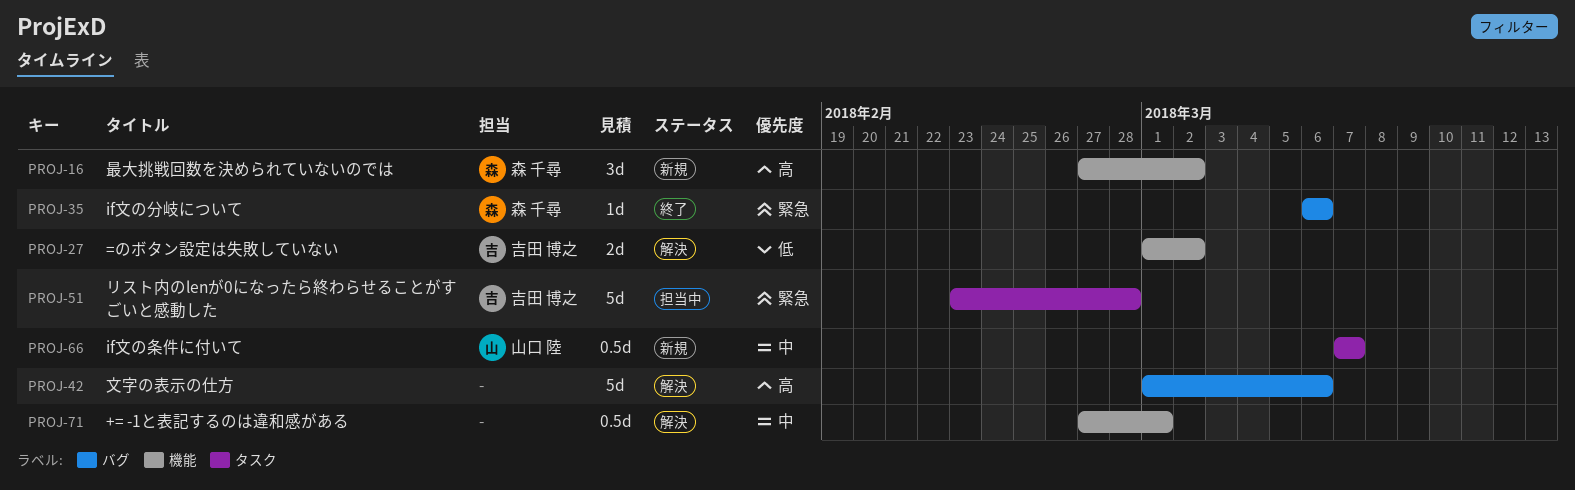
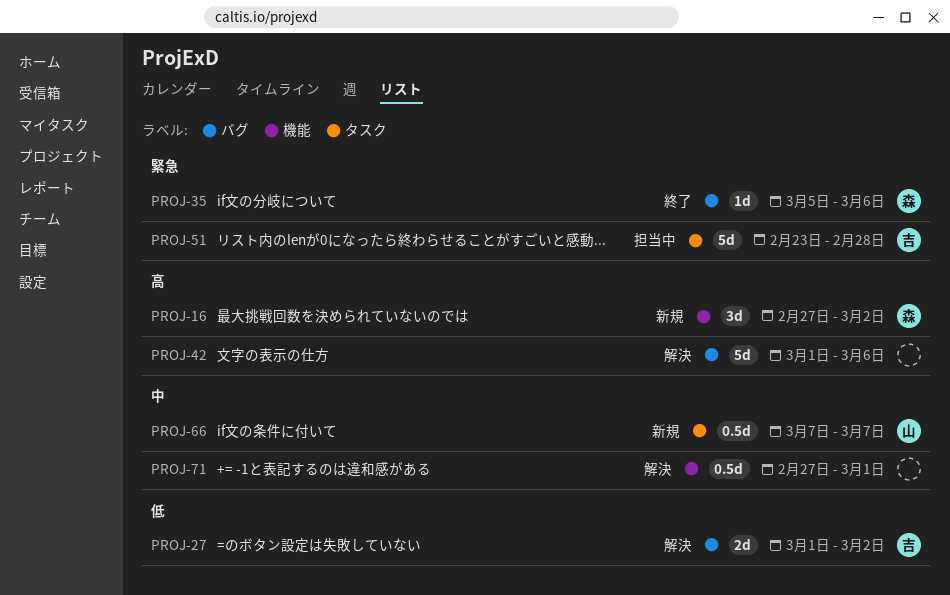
PROJ-27, label: 機能 -> バグ
PROJ-35, start: Mar 6 -> Mar 5

